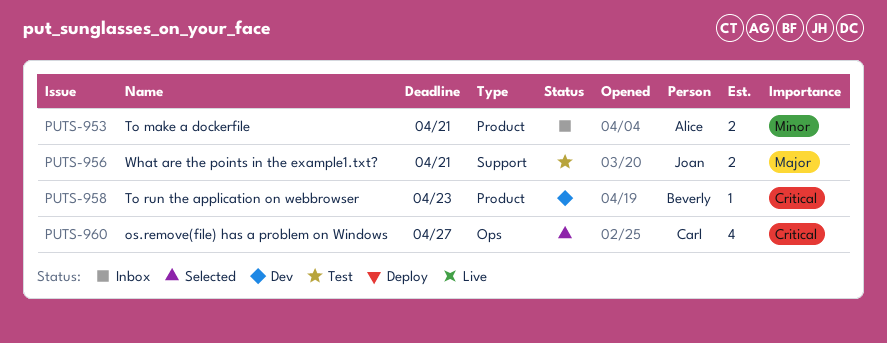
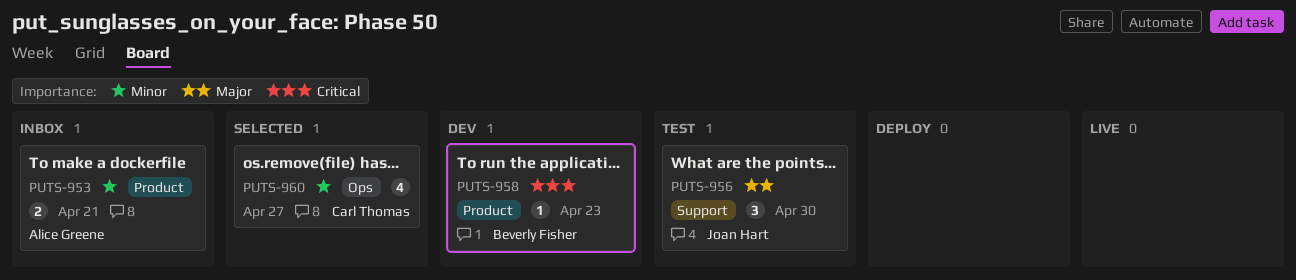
PUTS-956, estimate: 2 -> 3
PUTS-956, due: Apr 21 -> Apr 30
PUTS-960, priority: Critical -> Minor

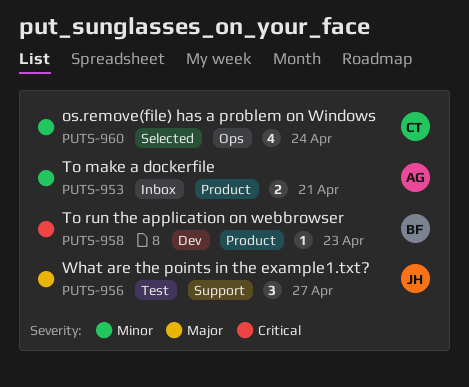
PUTS-956, due: Apr 30 -> Apr 27
PUTS-960, due: Apr 27 -> Apr 24

